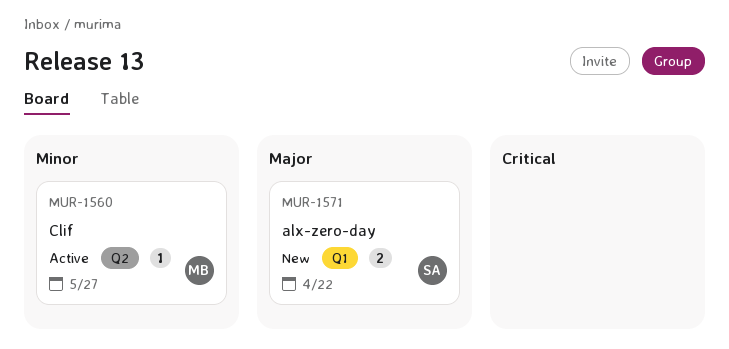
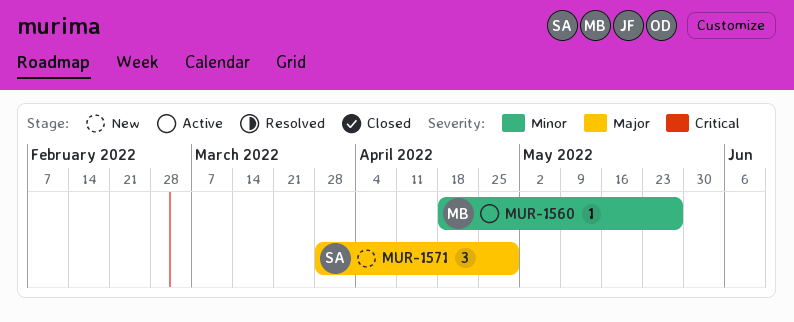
MUR-1571, estimate: 2 -> 3
MUR-1571, due: Apr 22 -> Apr 29

